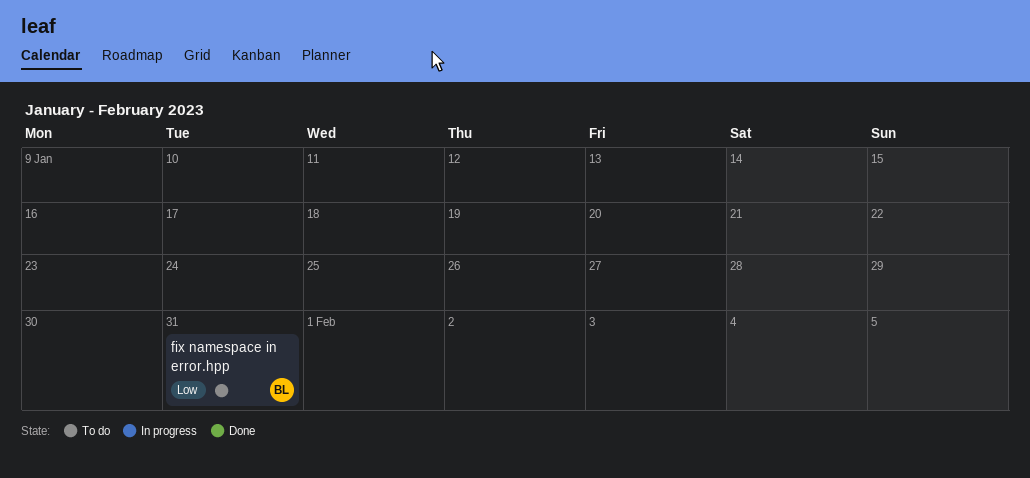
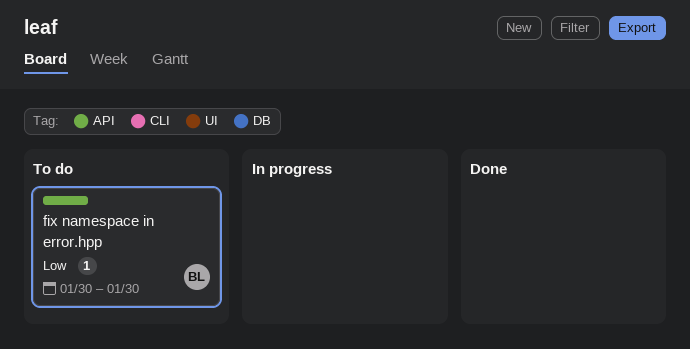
fix namespace in error.hpp, due: Jan 31 -> Jan 30

